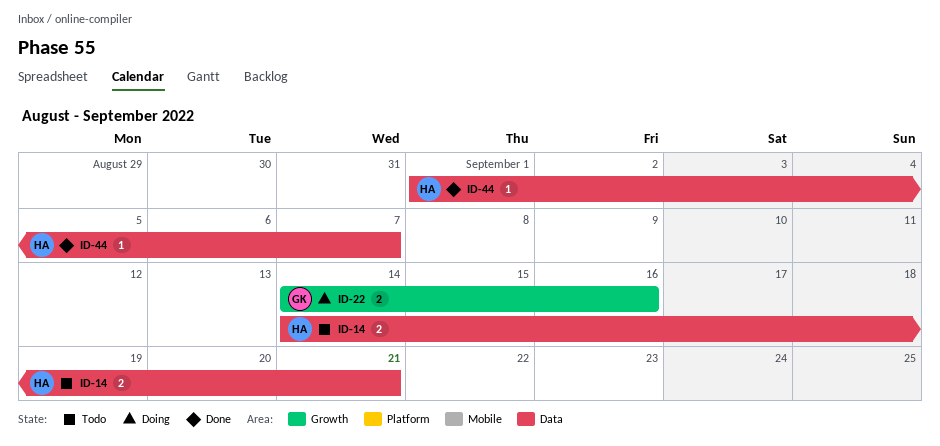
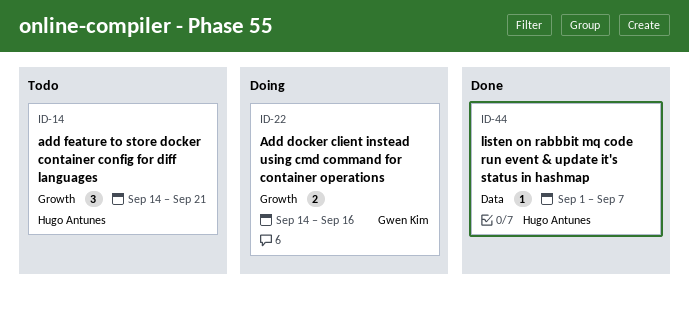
ID-14, label: Data -> Growth
ID-14, estimate: 2 -> 3

